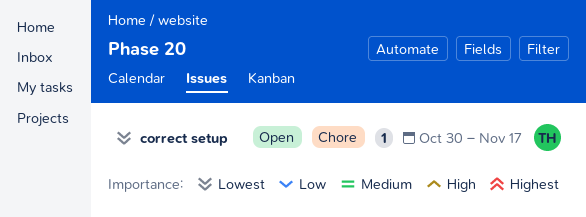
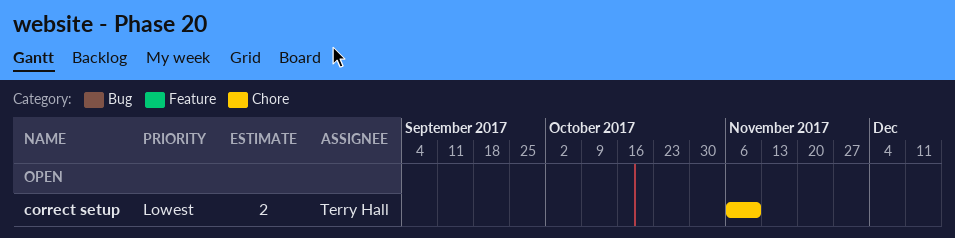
correct setup, estimate: 1 -> 2
correct setup, start: Oct 30 -> Nov 6
correct setup, due: Nov 17 -> Nov 10

